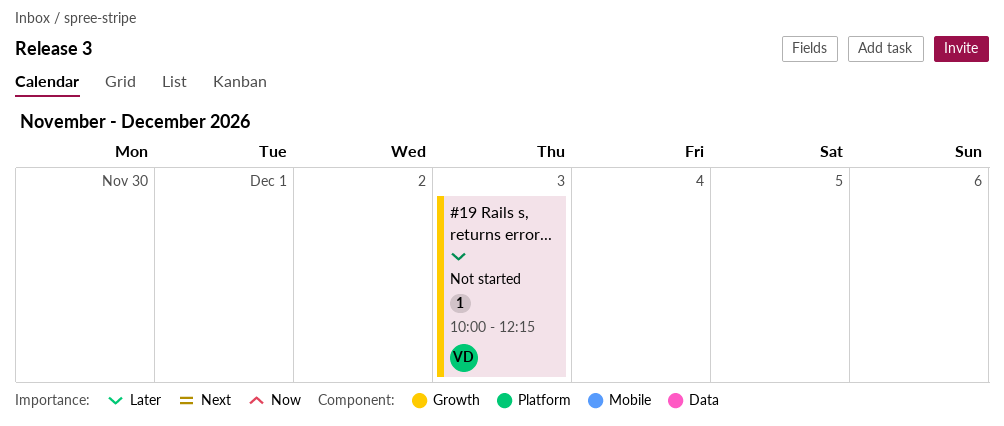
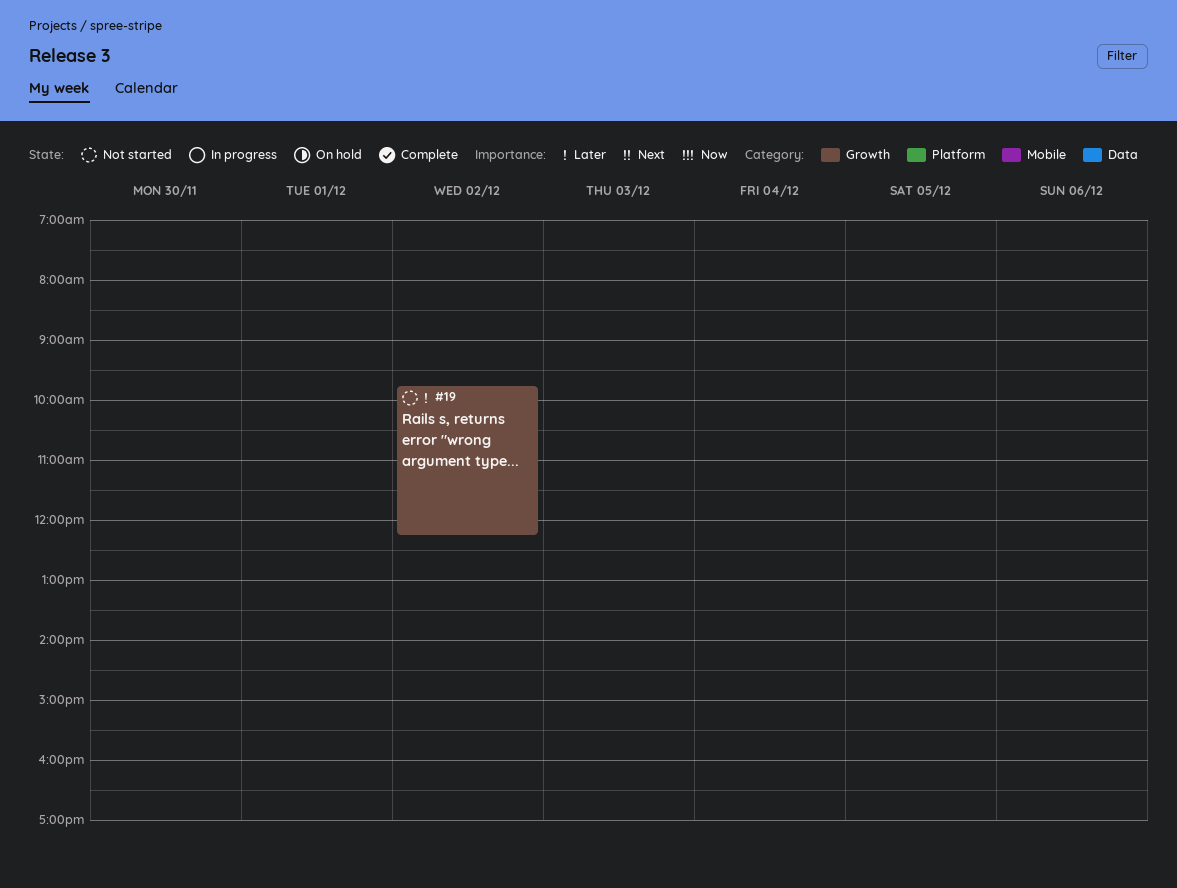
#19, day: Dec 3 -> Dec 2
#19, begins: 10:00 -> 09:45

